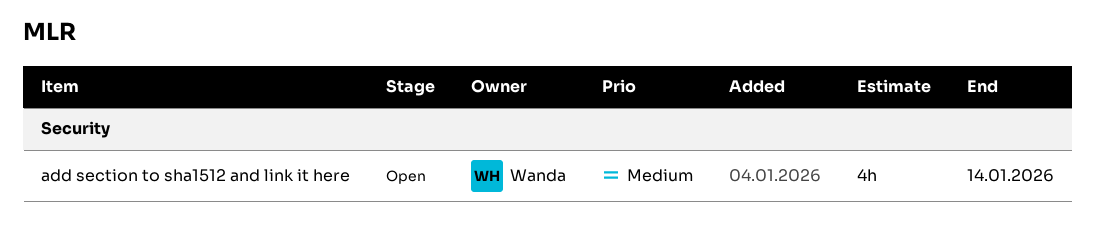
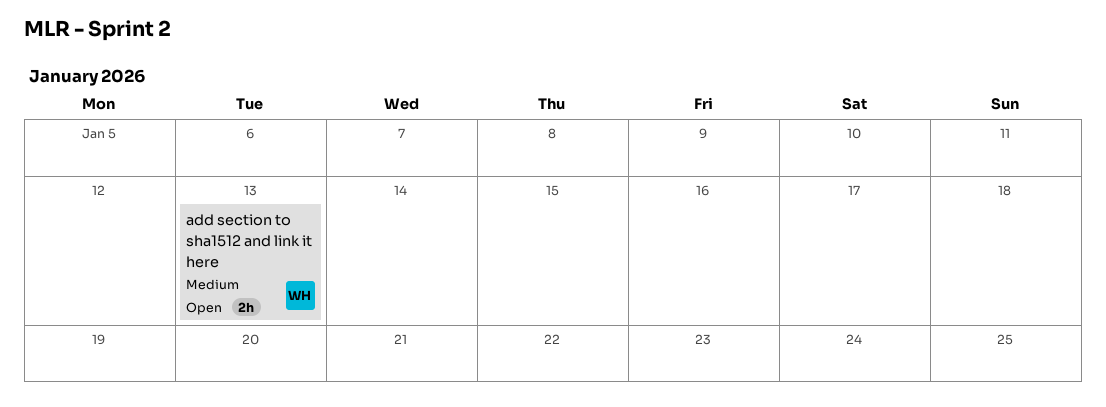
add section to sha1512 and link it here, estimate: 4h -> 2h
add section to sha1512 and link it here, due: Jan 14 -> Jan 13

